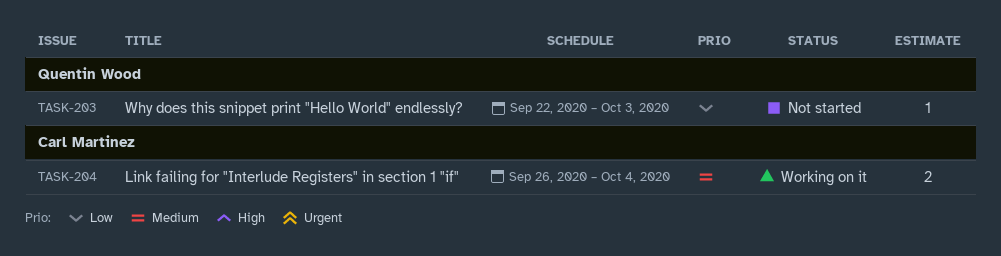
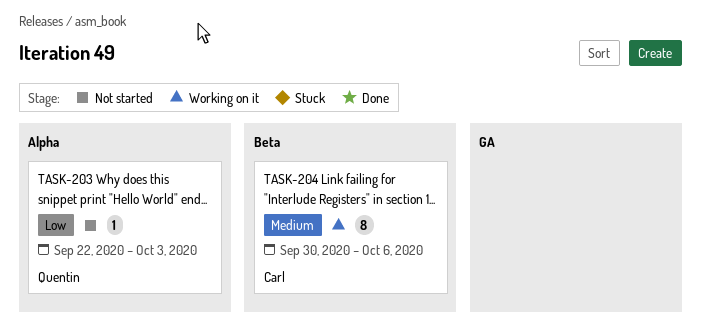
TASK-204, estimate: 2 -> 8
TASK-204, start: Sep 26 -> Sep 30
TASK-204, due: Oct 4 -> Oct 6

